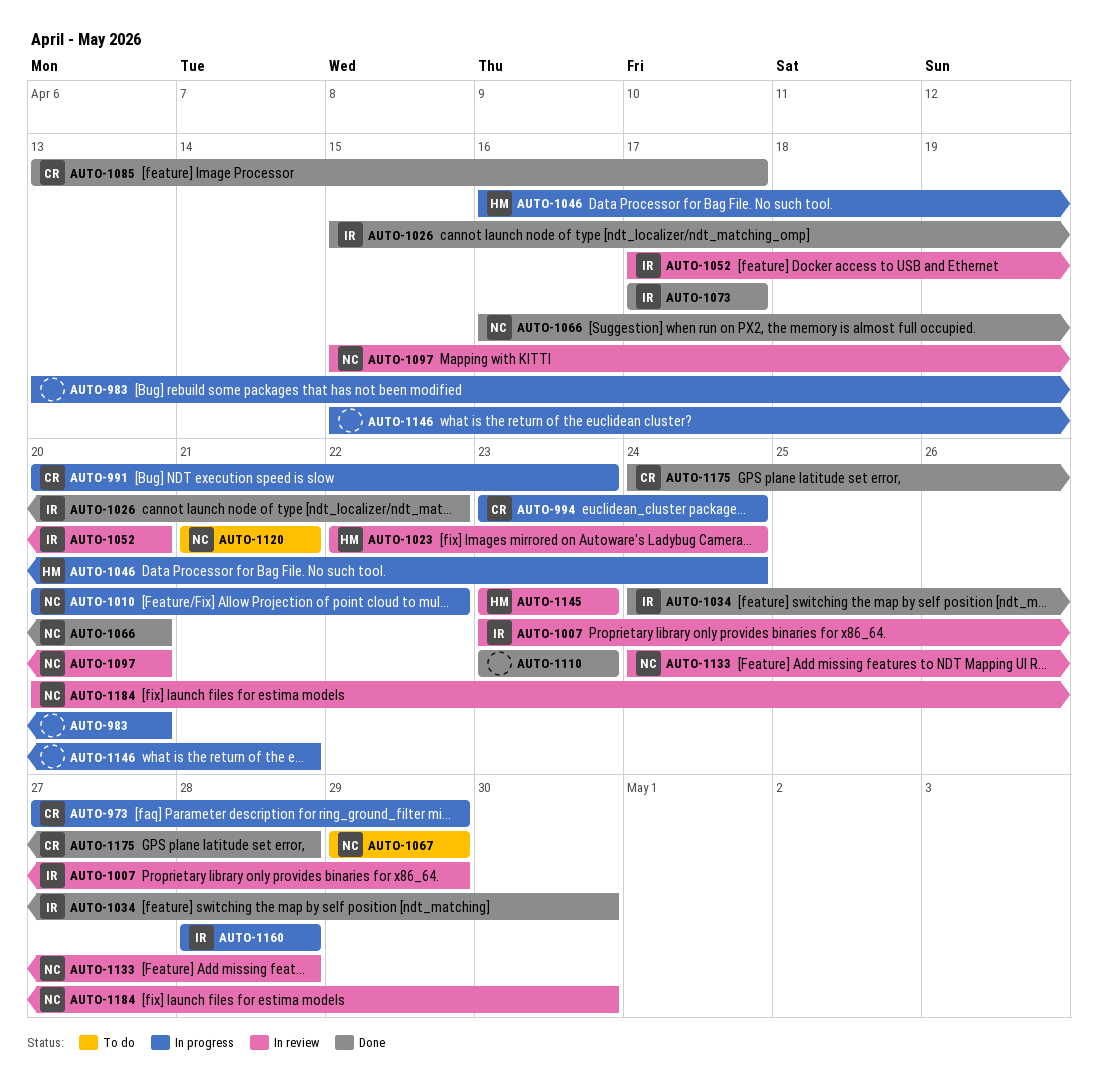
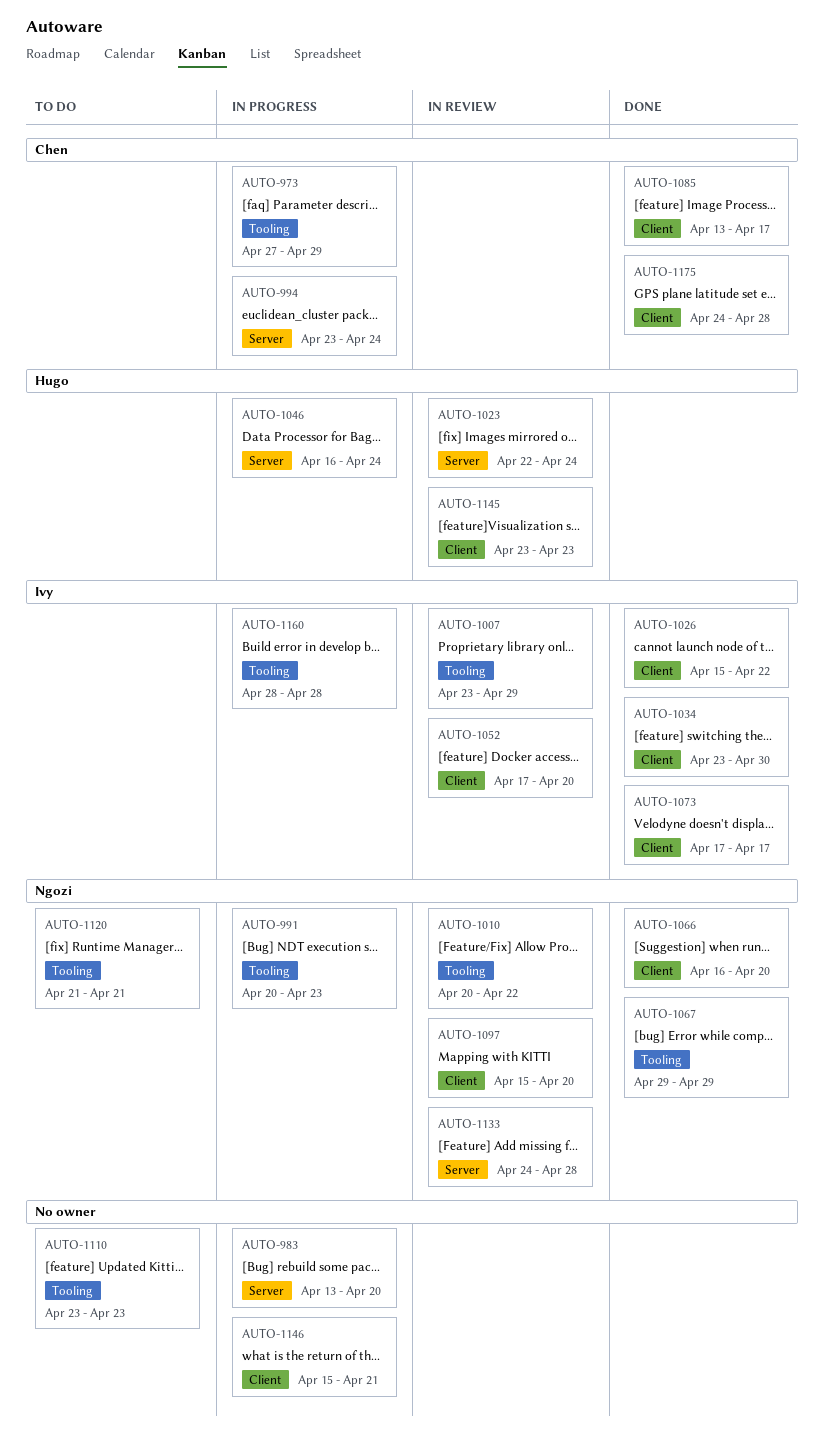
AUTO-991, owner: Chen -> Ngozi
AUTO-1010, status: In progress -> In review
AUTO-1034, start: Apr 24 -> Apr 23
AUTO-1067, status: To do -> Done
AUTO-1110, status: Done -> To do
AUTO-1184: present -> none

